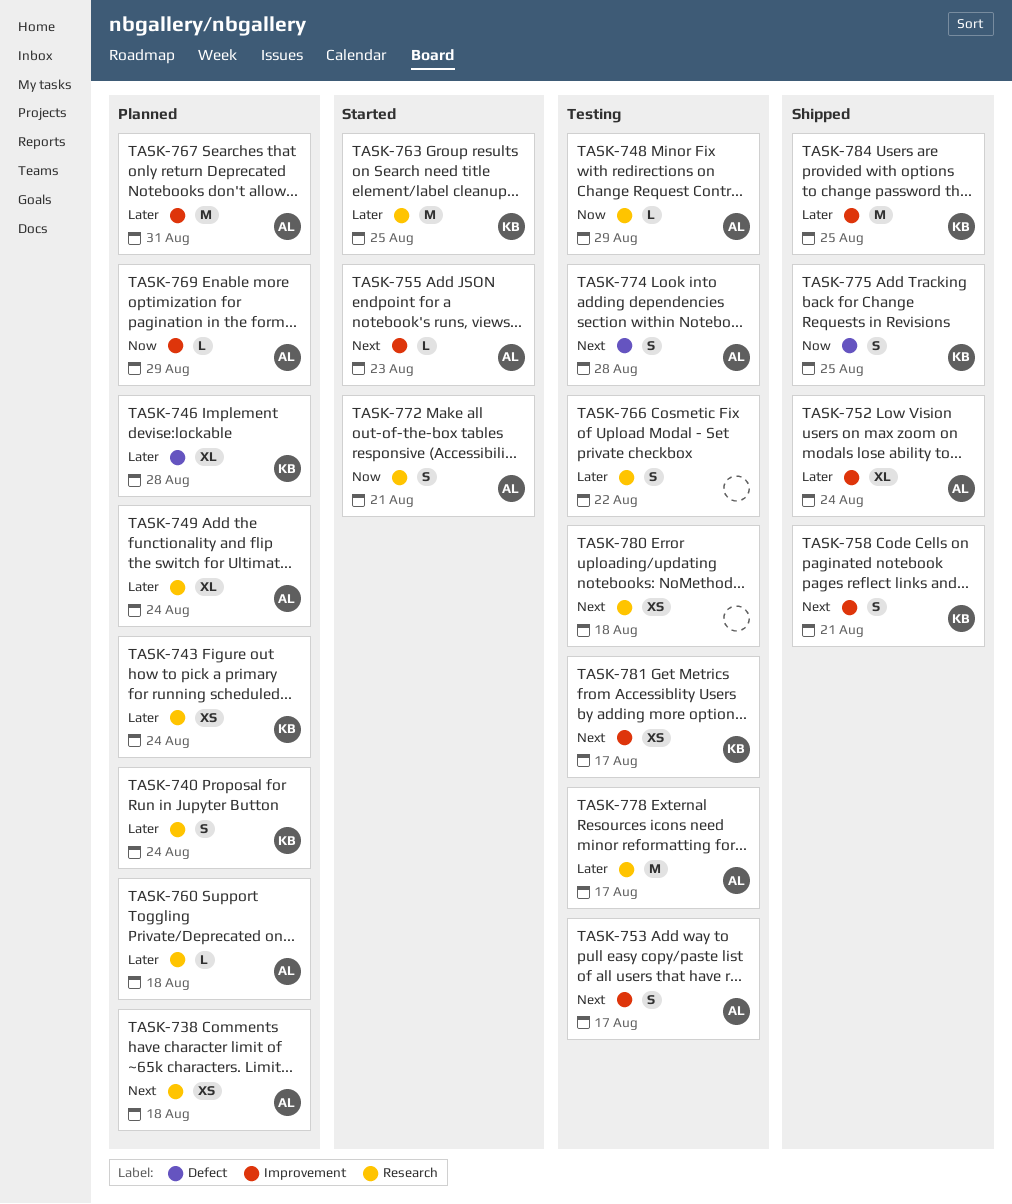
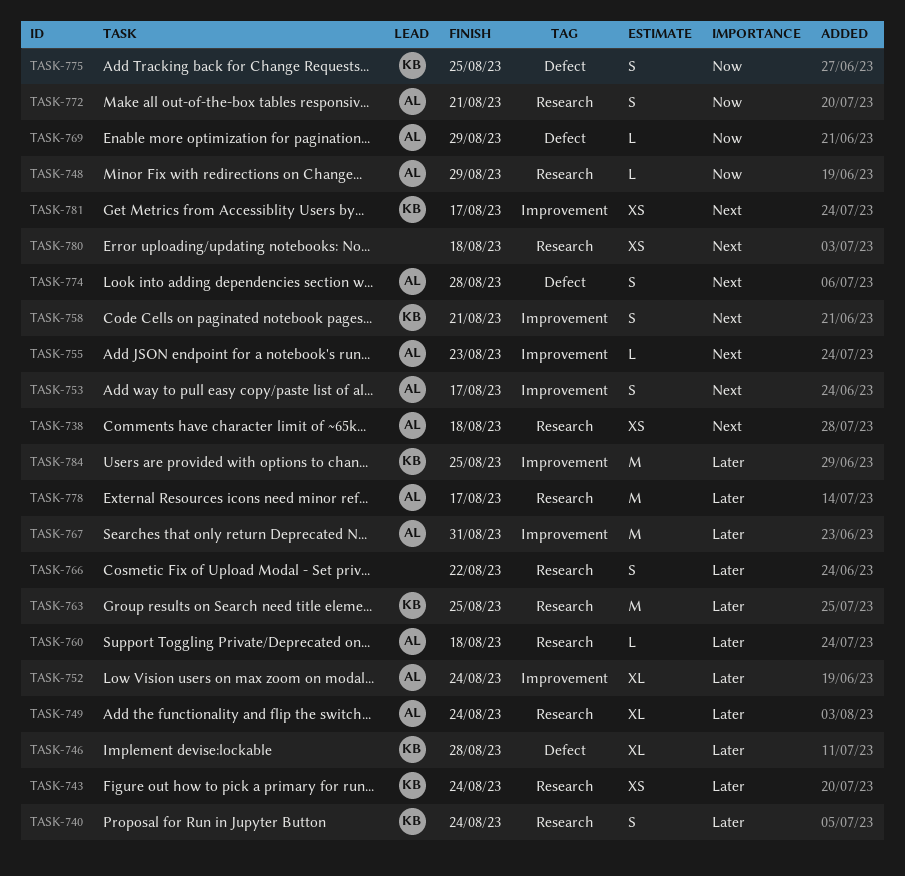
TASK-769, label: Improvement -> Defect

